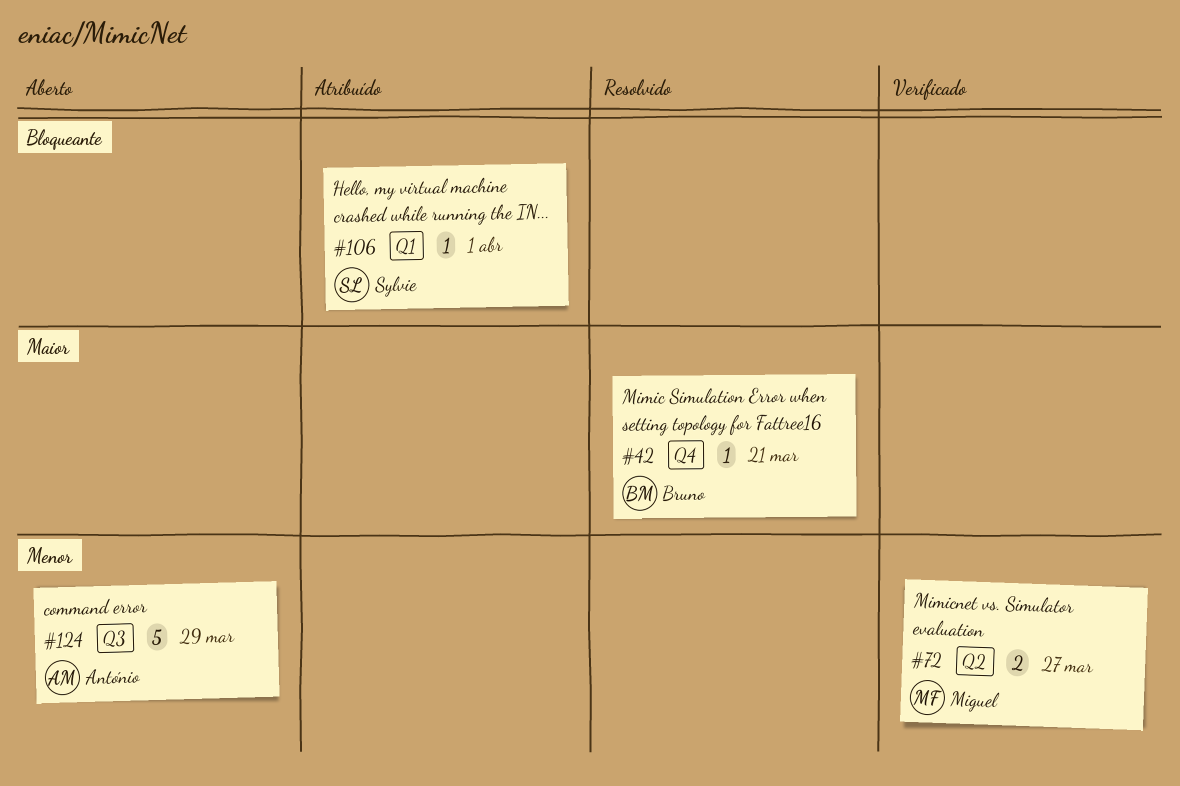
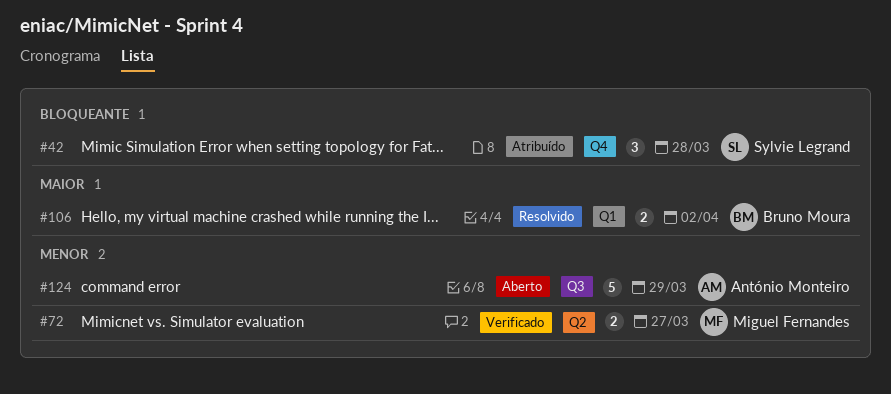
#42, status: Resolvido -> Atribuído
#42, owner: Bruno Moura -> Sylvie Legrand
#42, priority: Maior -> Bloqueante
#42, estimate: 1 -> 3
#42, due: Mar 21 -> Mar 28
#106, status: Atribuído -> Resolvido
#106, owner: Sylvie Legrand -> Bruno Moura
#106, priority: Bloqueante -> Maior
#106, estimate: 1 -> 2
#106, due: Apr 1 -> Apr 2

